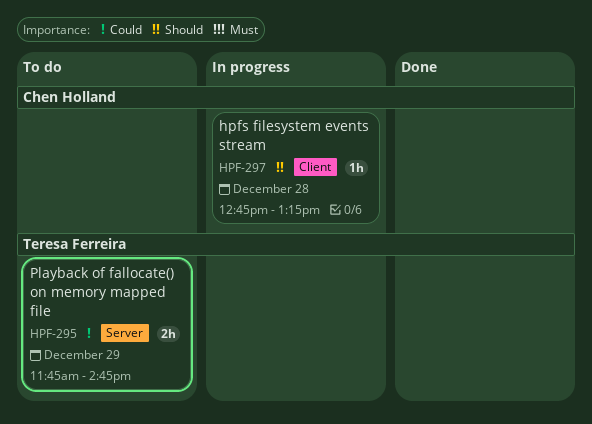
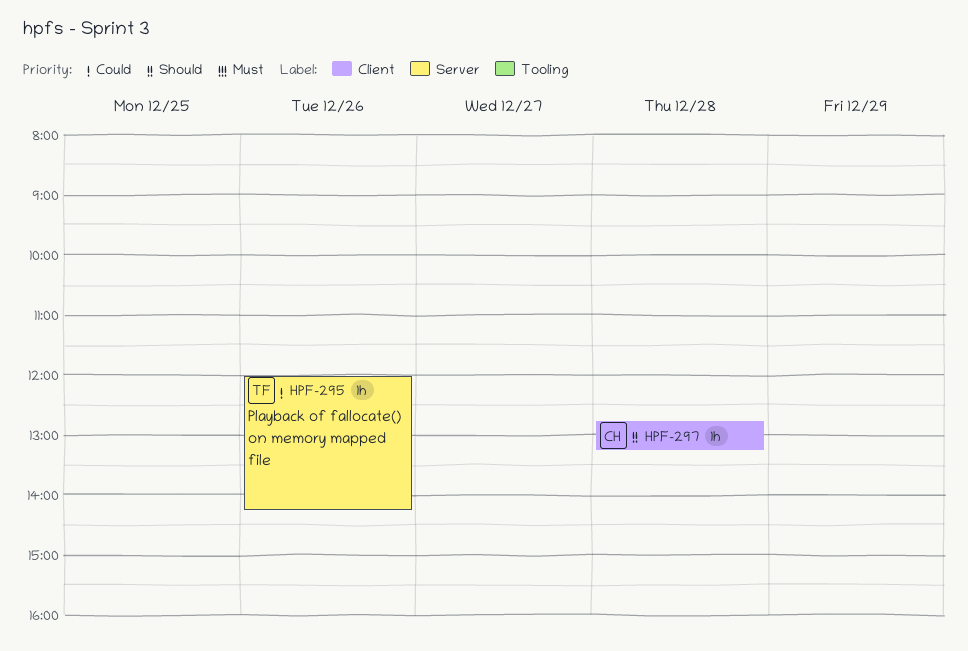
HPF-295, estimate: 2h -> 1h
HPF-295, day: Dec 29 -> Dec 26
HPF-295, begins: 11:45 -> 12:00
HPF-295, ends: 14:45 -> 14:15

